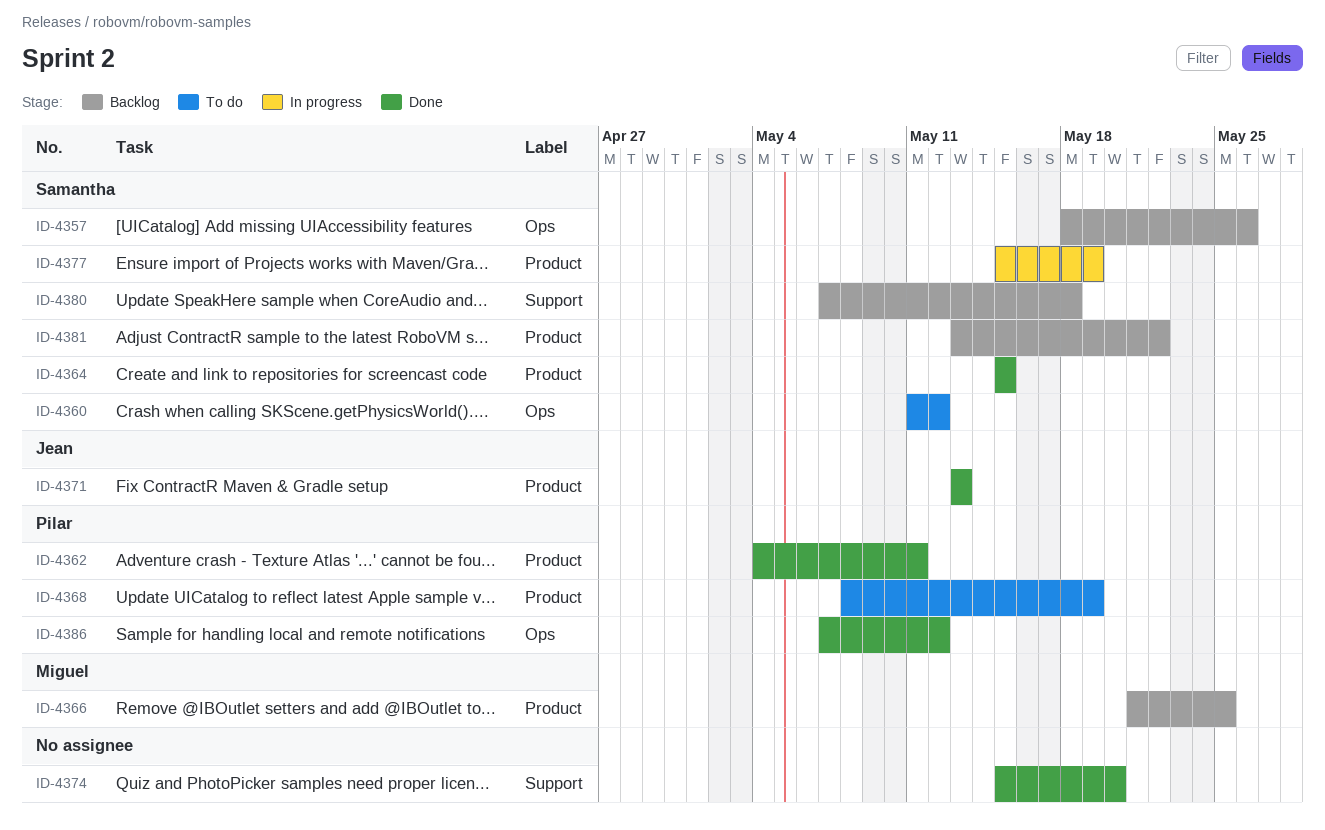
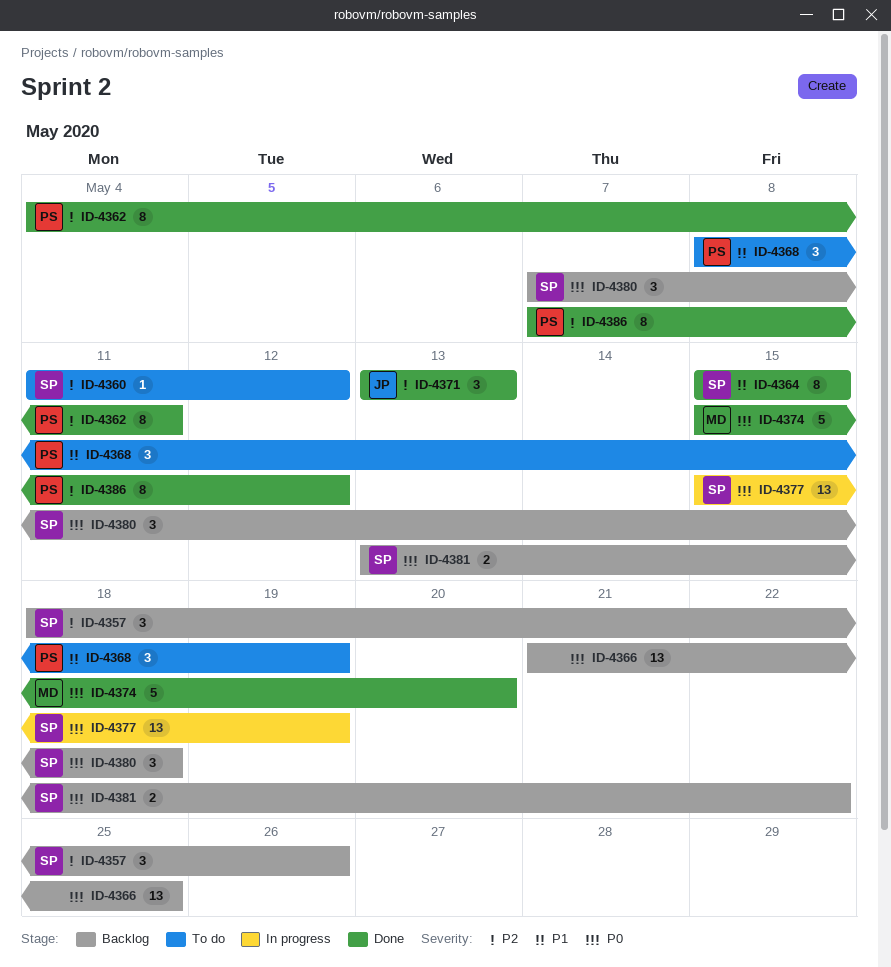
ID-4366, owner: Miguel -> none
ID-4374, owner: none -> Miguel

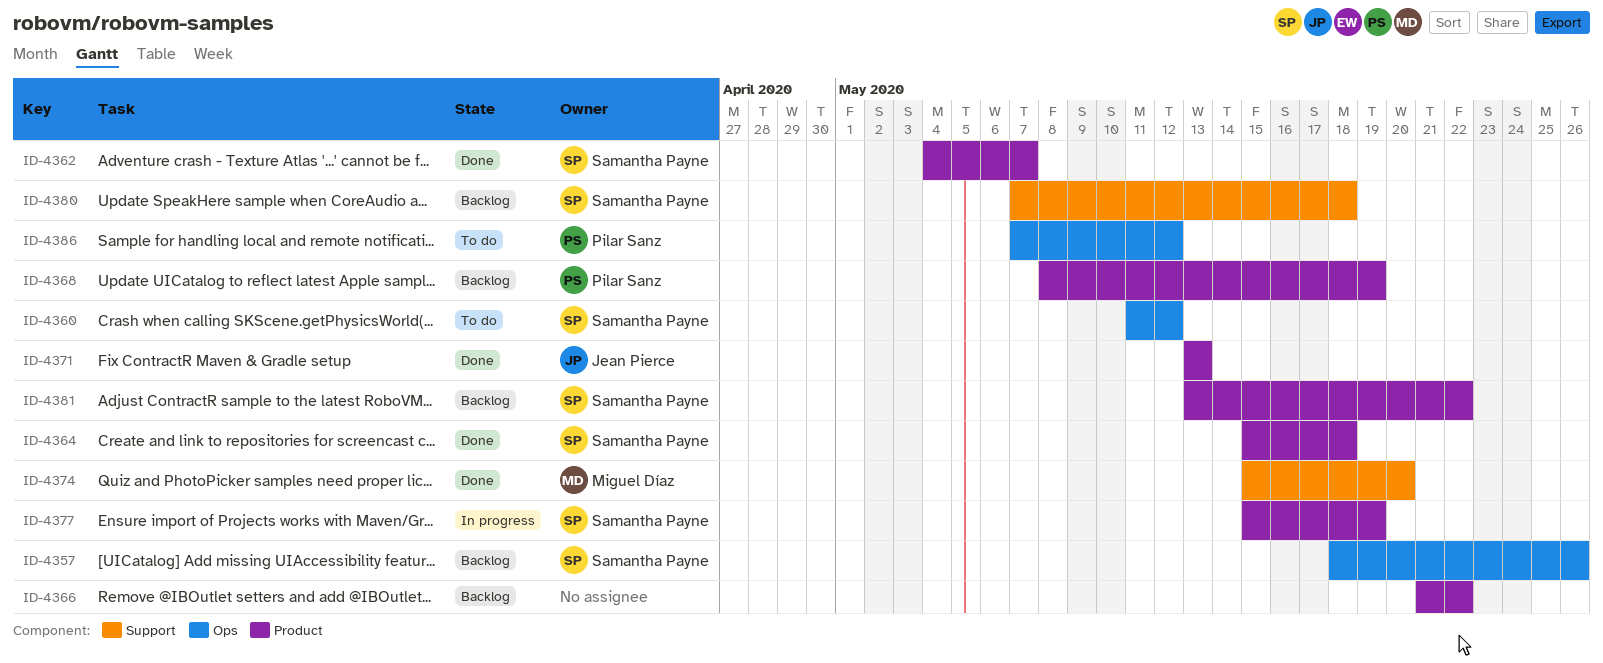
ID-4362, owner: Pilar Sanz -> Samantha Payne
ID-4362, due: May 11 -> May 7
ID-4364, due: May 15 -> May 18
ID-4366, due: May 25 -> May 22
ID-4368, status: To do -> Backlog
ID-4386, status: Done -> To do

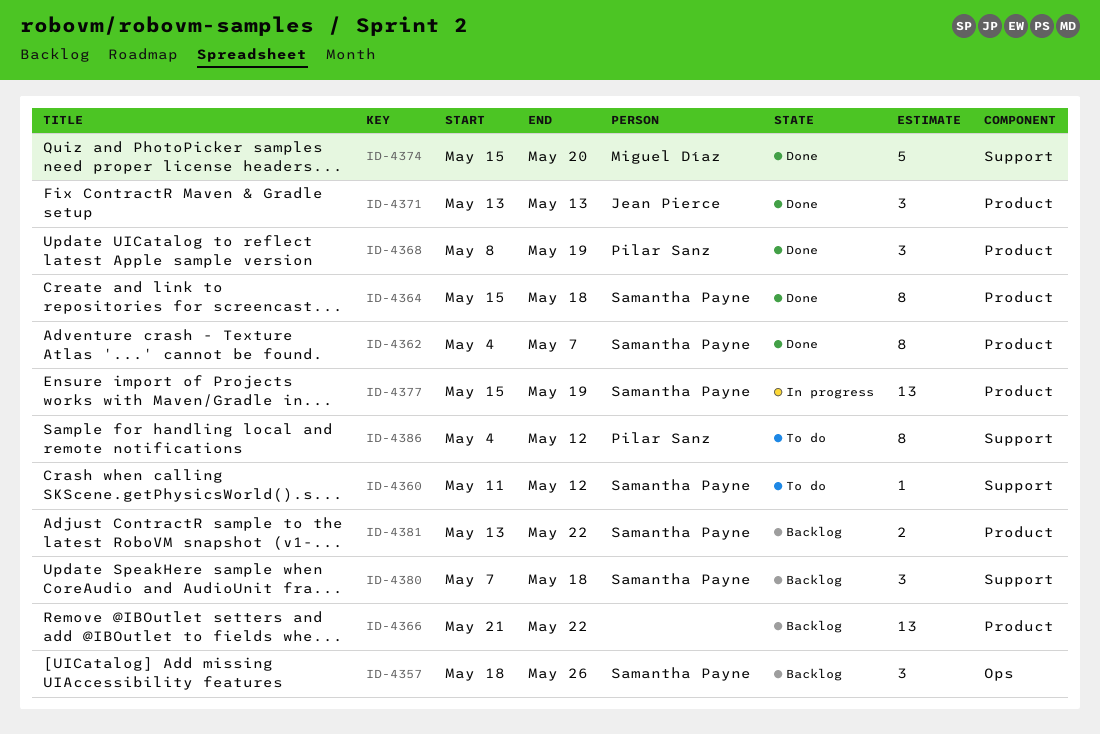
ID-4360, label: Ops -> Support
ID-4368, status: Backlog -> Done
ID-4386, label: Ops -> Support
ID-4386, start: May 7 -> May 4

